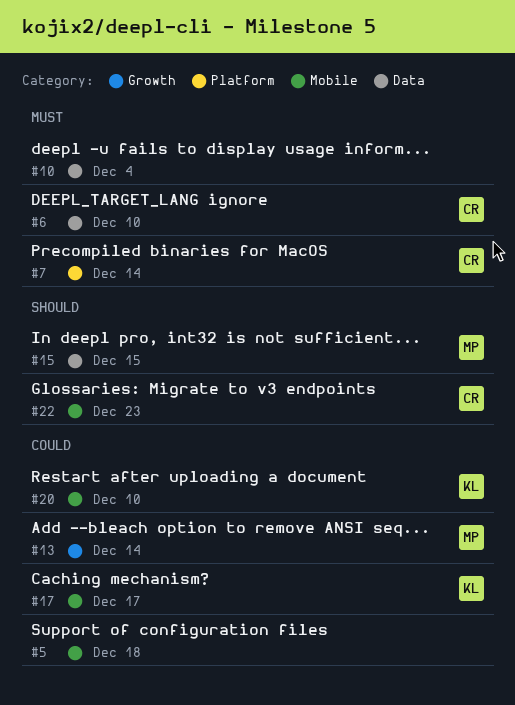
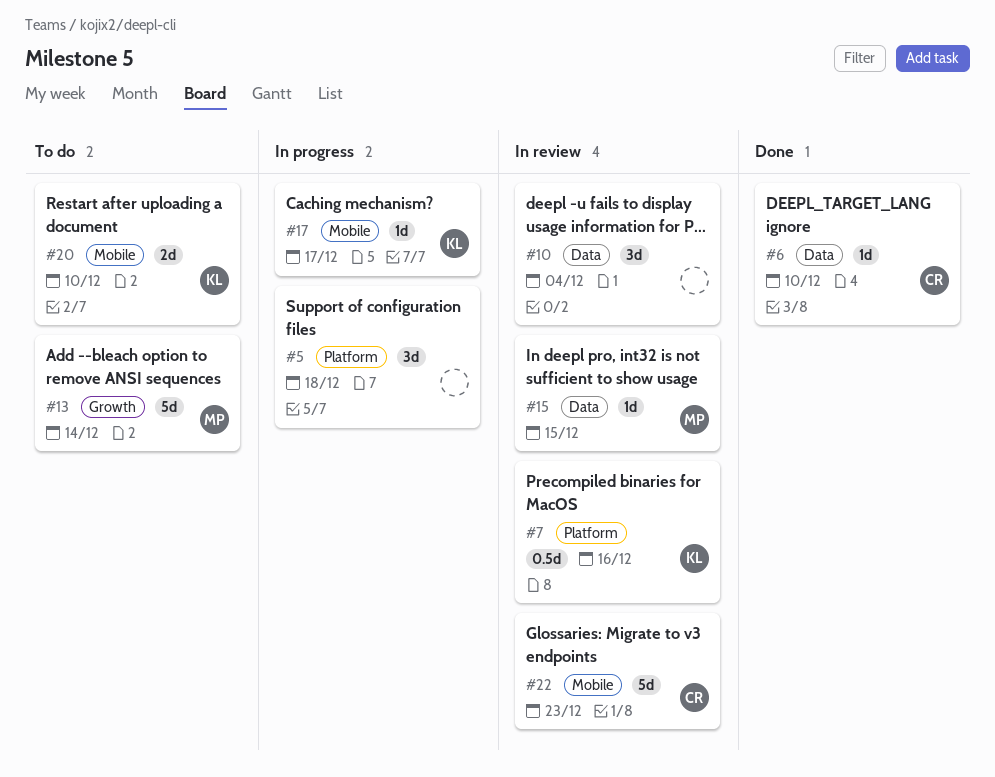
#5, label: Mobile -> Platform
#7, owner: CR -> KL
#7, due: Dec 14 -> Dec 16

